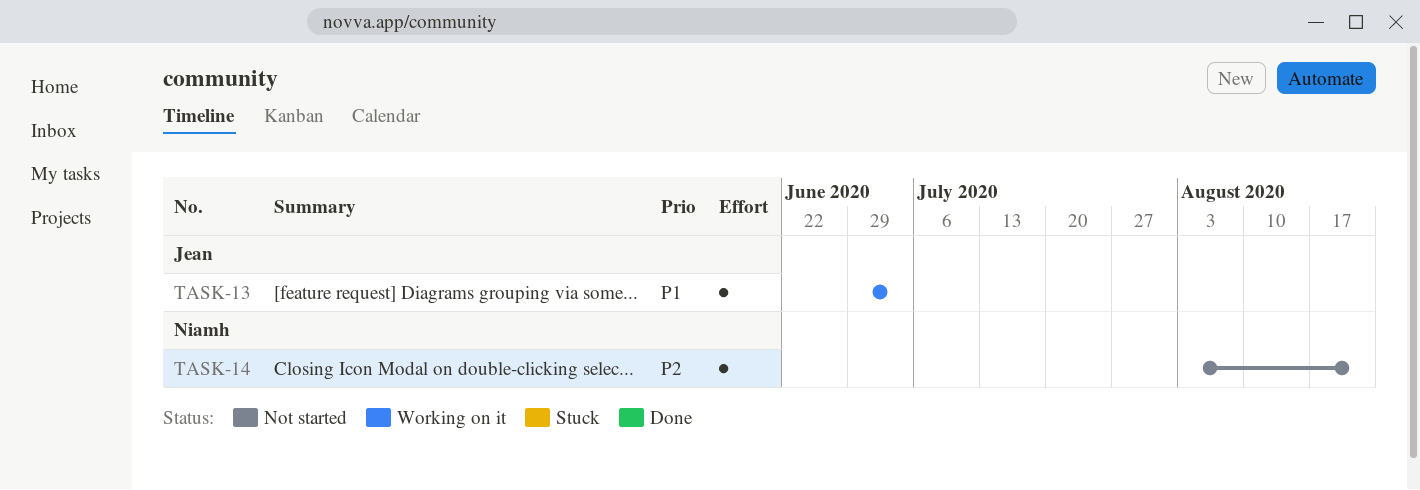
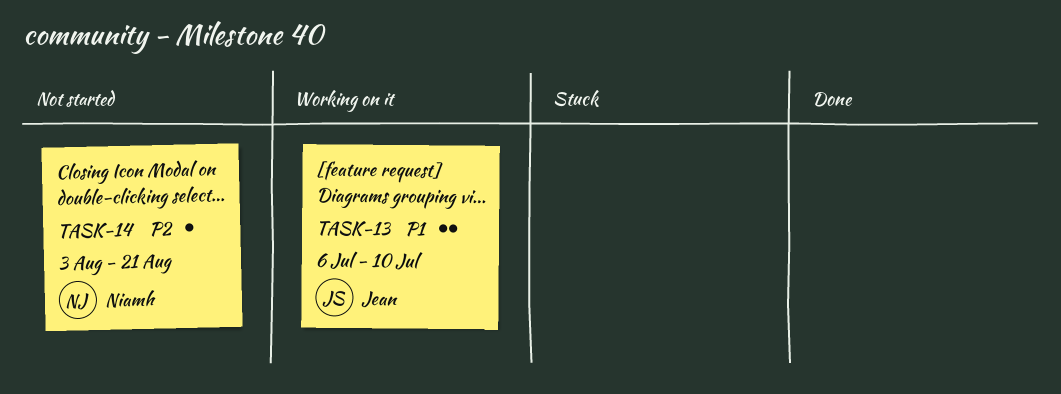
TASK-13, estimate: 1 -> 2
TASK-13, start: Jun 29 -> Jul 6
TASK-13, due: Jul 3 -> Jul 10

